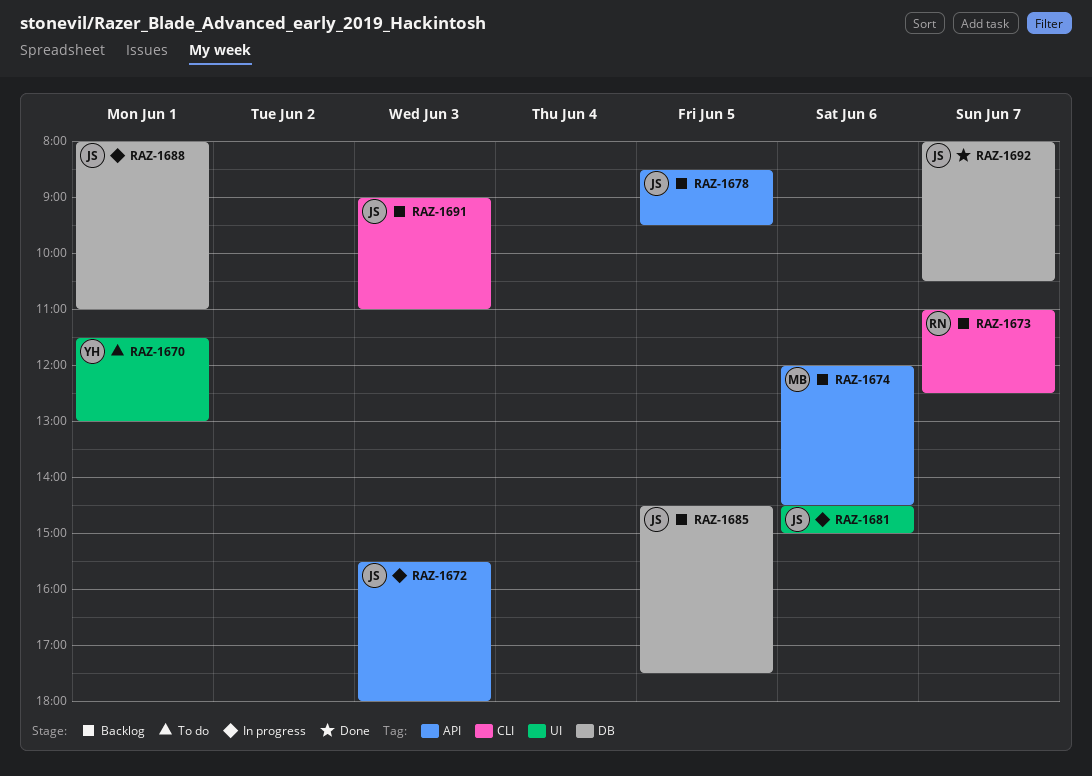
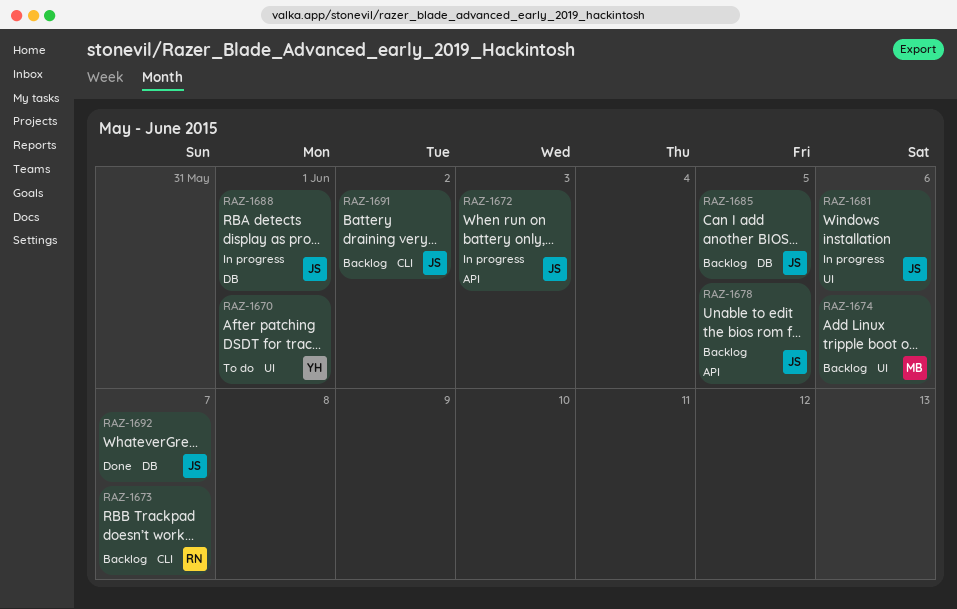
RAZ-1674, label: API -> UI
RAZ-1691, day: Jun 3 -> Jun 2

